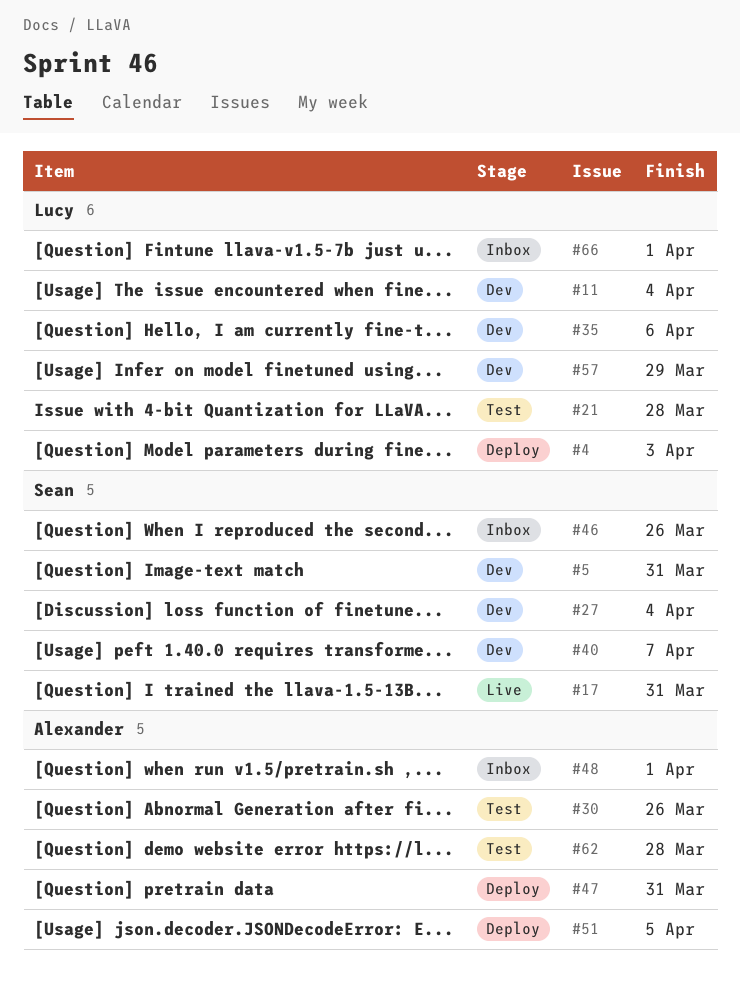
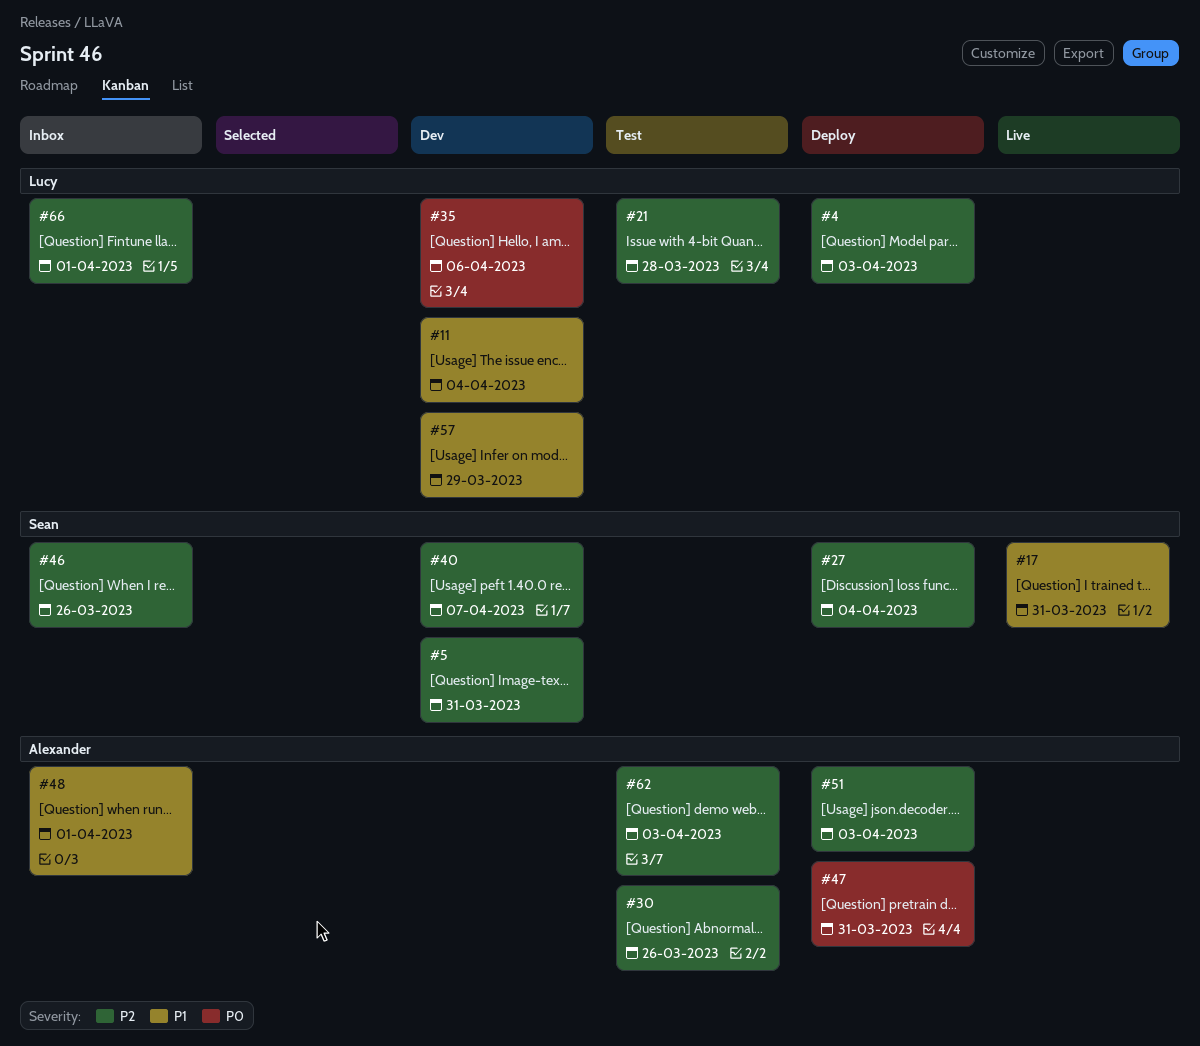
#27, status: Dev -> Deploy
#51, due: Apr 5 -> Apr 3
#62, due: Mar 28 -> Apr 3

